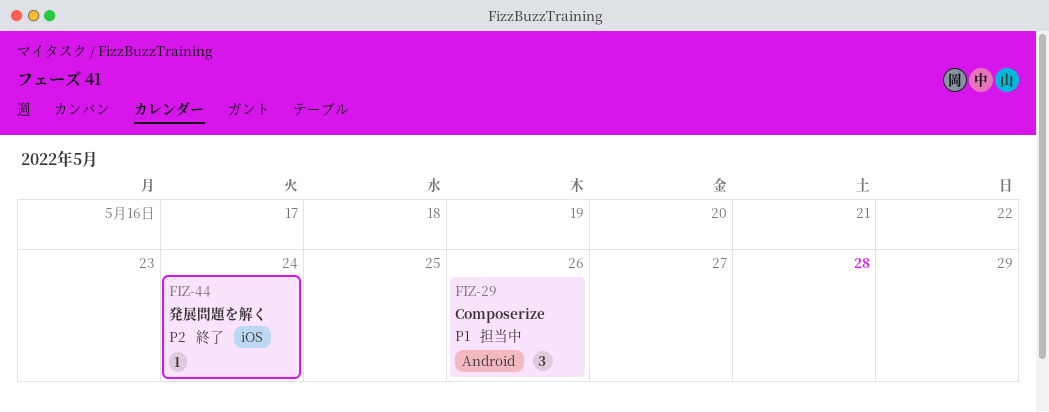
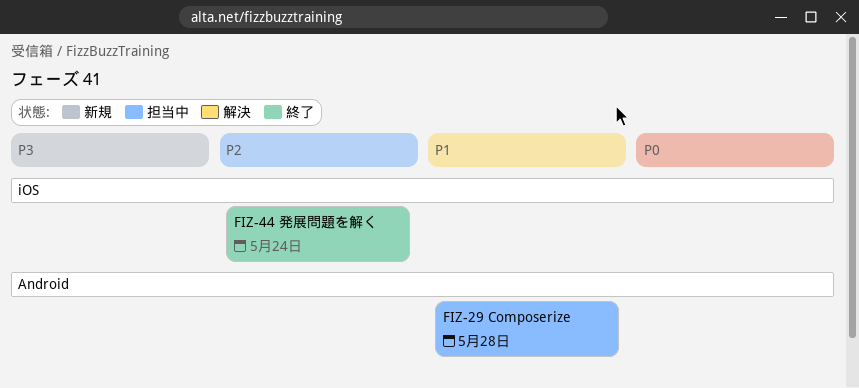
FIZ-29, due: May 26 -> May 28

